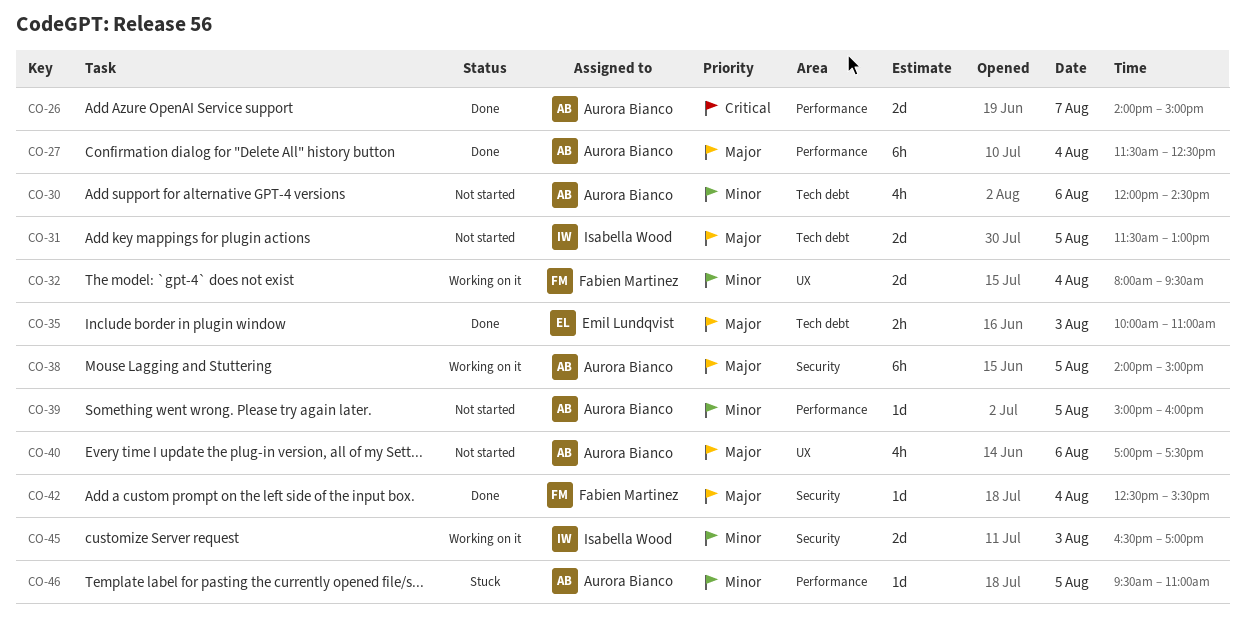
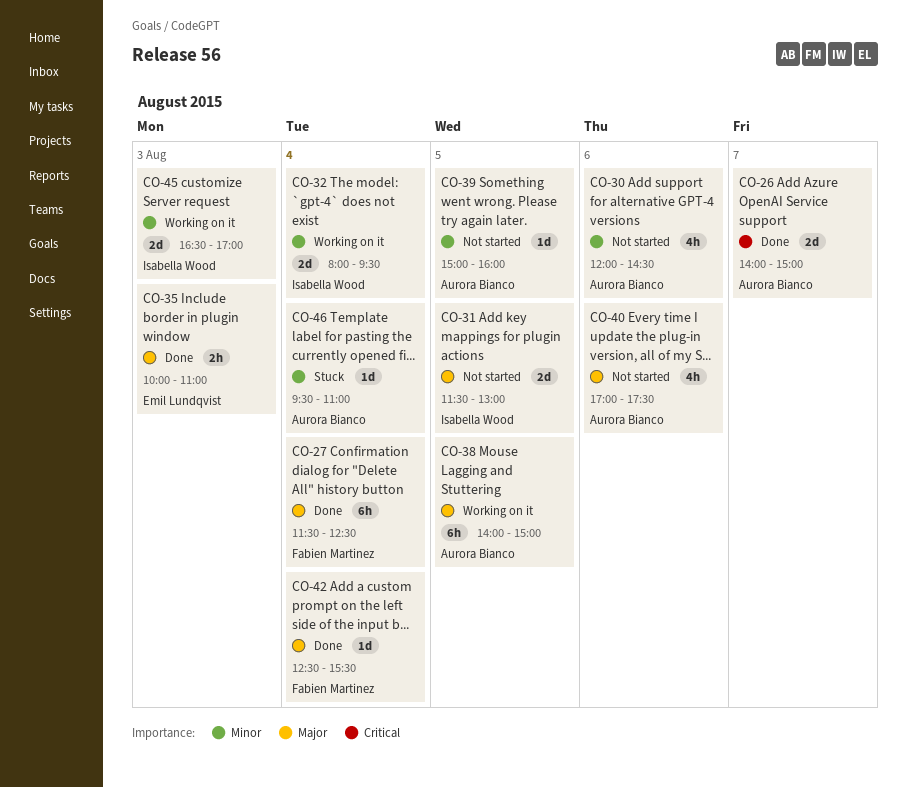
CO-27, owner: Aurora Bianco -> Fabien Martinez
CO-32, owner: Fabien Martinez -> Isabella Wood
CO-46, day: Aug 5 -> Aug 4

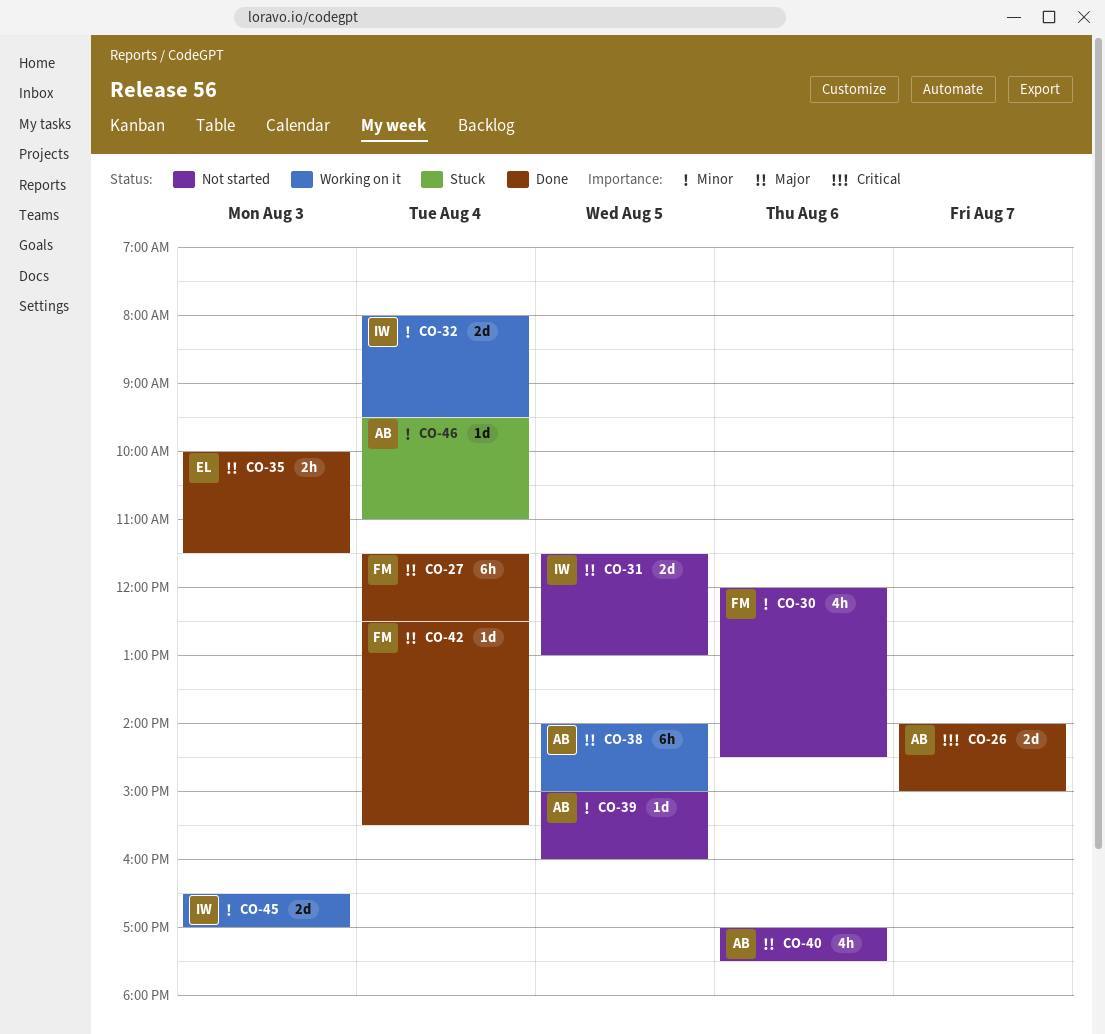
CO-30, owner: Aurora Bianco -> Fabien Martinez
CO-35, ends: 11:00 -> 11:30

